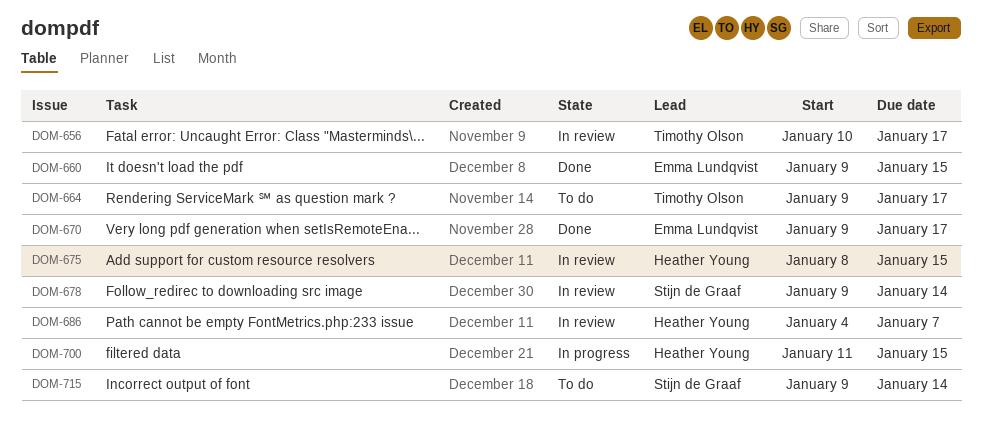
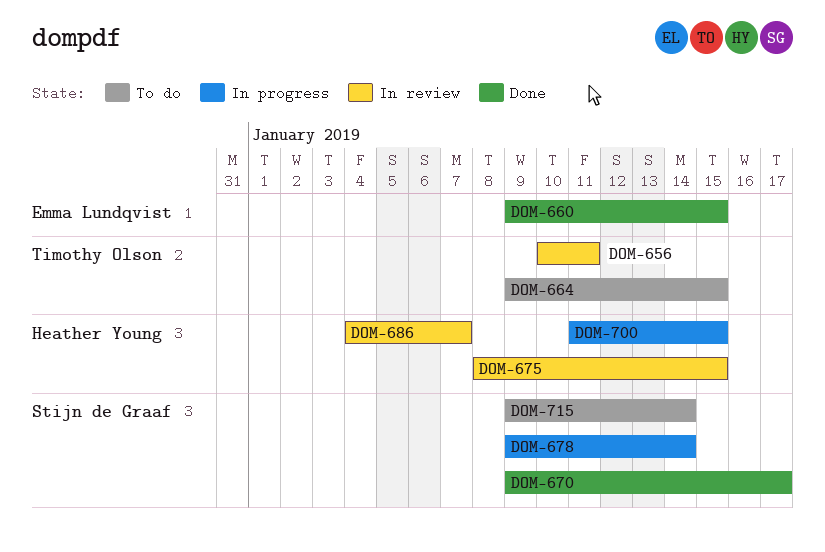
DOM-656, due: Jan 17 -> Jan 11
DOM-664, due: Jan 17 -> Jan 15
DOM-670, owner: Emma Lundqvist -> Stijn de Graaf
DOM-678, status: In review -> In progress

